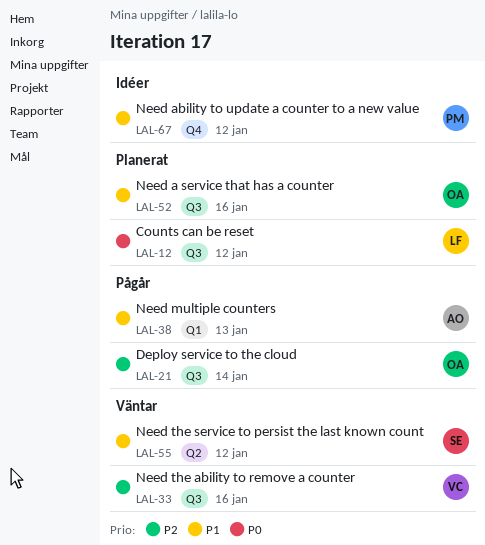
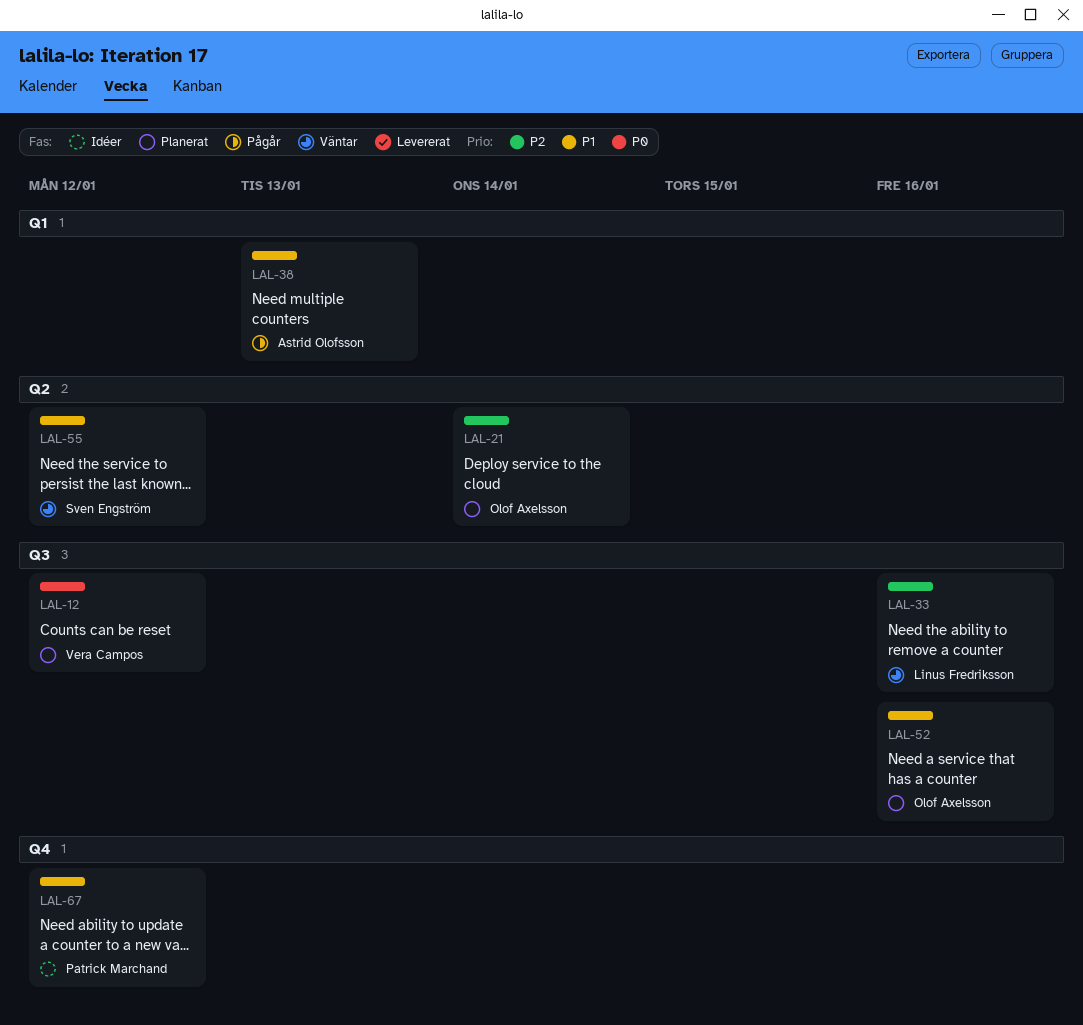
LAL-12, owner: Linus Fredriksson -> Vera Campos
LAL-21, status: Pågår -> Planerat
LAL-21, label: Q3 -> Q2
LAL-33, owner: Vera Campos -> Linus Fredriksson

